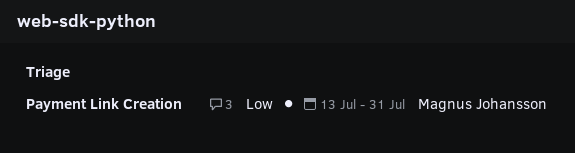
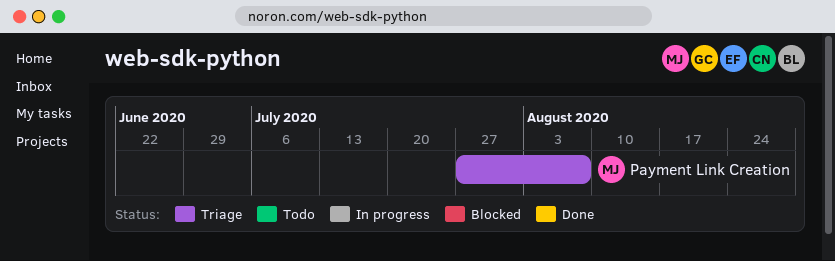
Payment Link Creation, start: Jul 13 -> Jul 27
Payment Link Creation, due: Jul 31 -> Aug 7

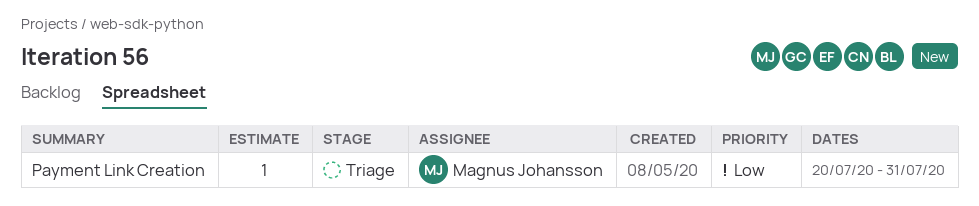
Payment Link Creation, start: Jul 27 -> Jul 20
Payment Link Creation, due: Aug 7 -> Jul 31

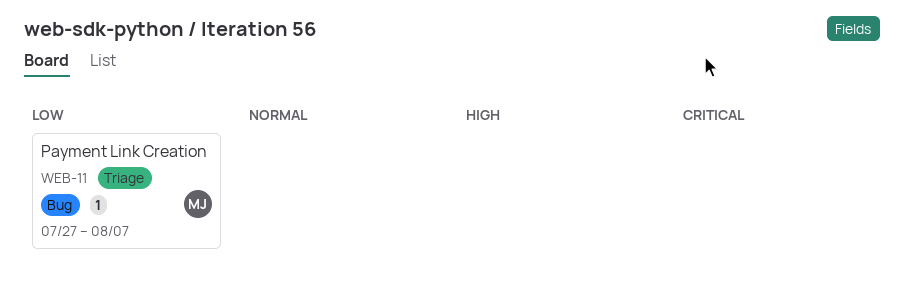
Payment Link Creation, start: Jul 20 -> Jul 27
Payment Link Creation, due: Jul 31 -> Aug 7

